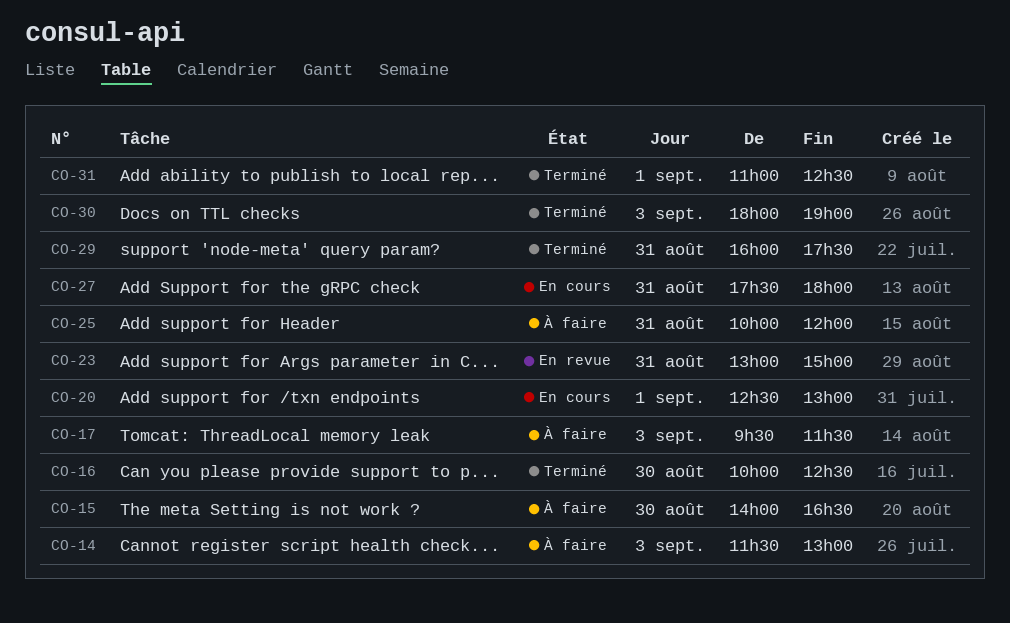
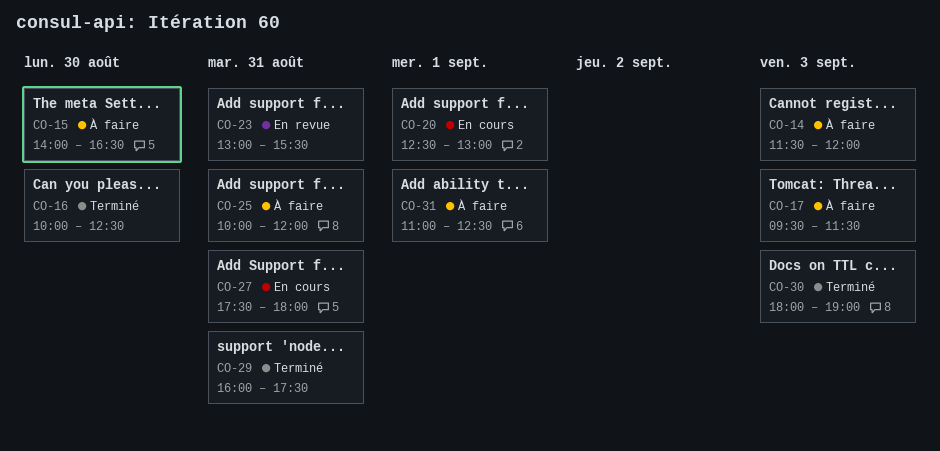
CO-14, ends: 13:00 -> 12:00
CO-23, ends: 15:00 -> 15:30
CO-31, status: Terminé -> À faire

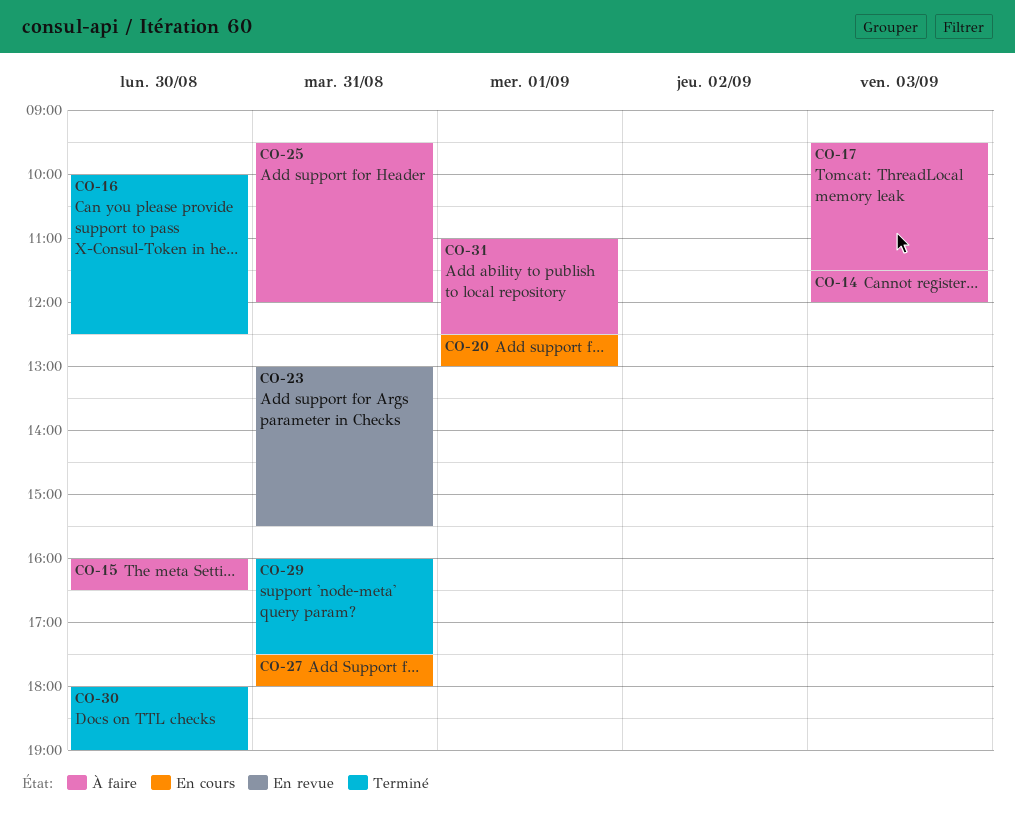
CO-15, begins: 14:00 -> 16:00
CO-25, begins: 10:00 -> 09:30
CO-30, day: Sep 3 -> Aug 30

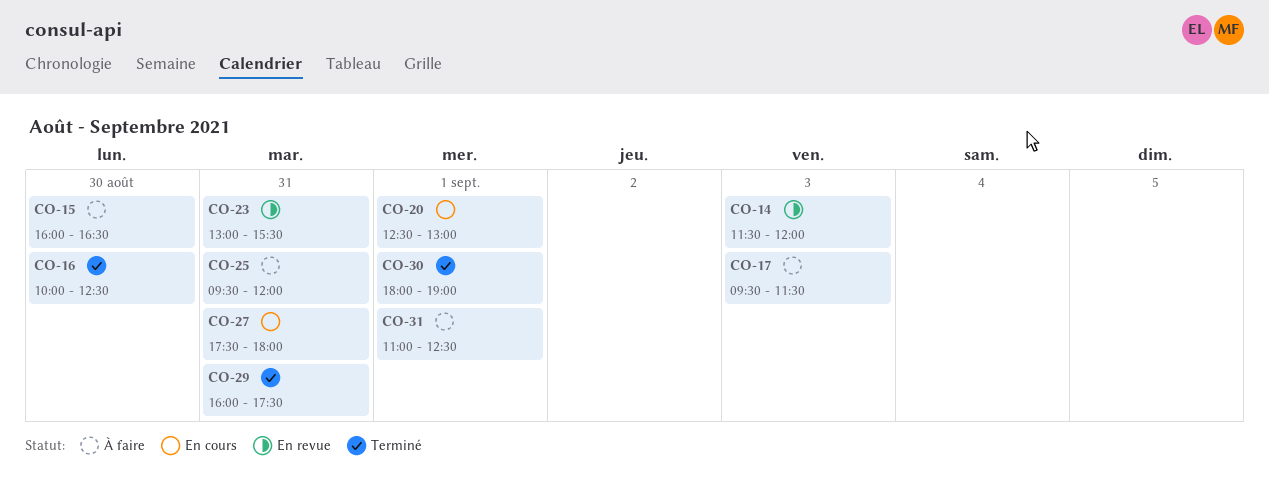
CO-14, status: À faire -> En revue
CO-30, day: Aug 30 -> Sep 1

